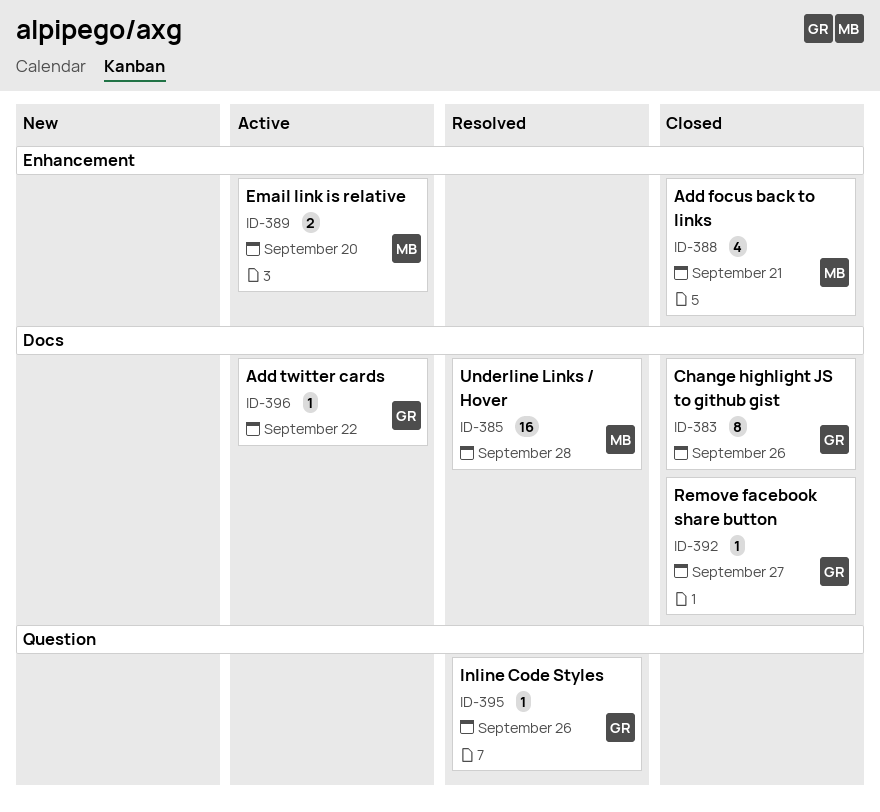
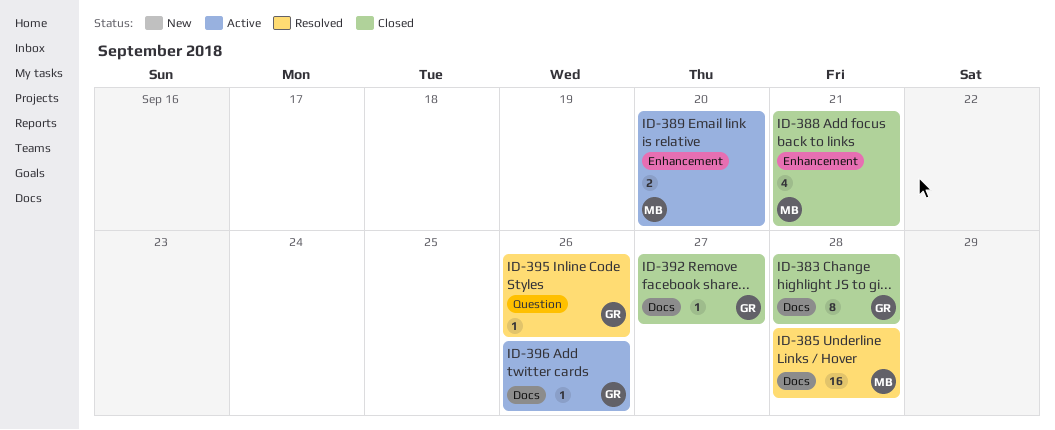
ID-383, due: Sep 26 -> Sep 28
ID-396, due: Sep 22 -> Sep 26

